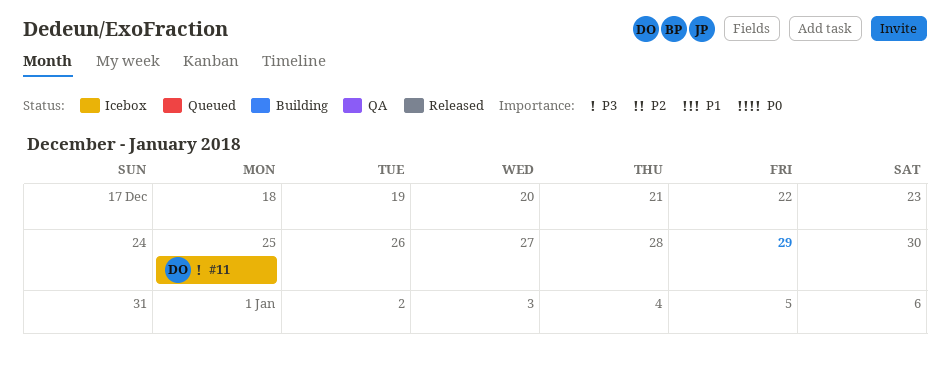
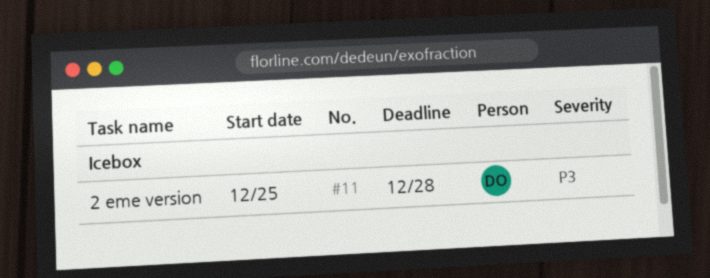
#11, due: Dec 25 -> Dec 28

